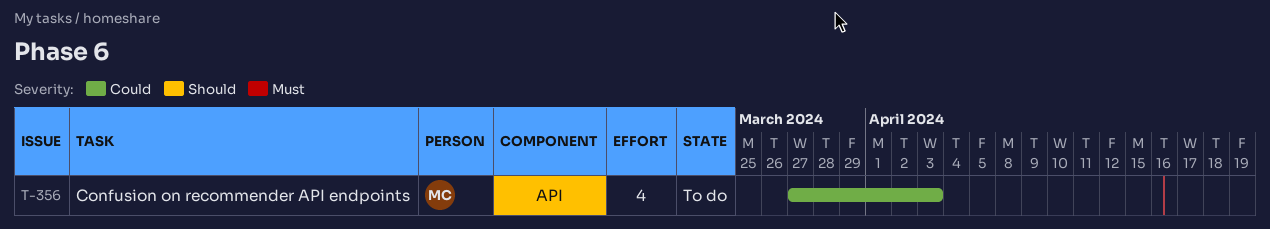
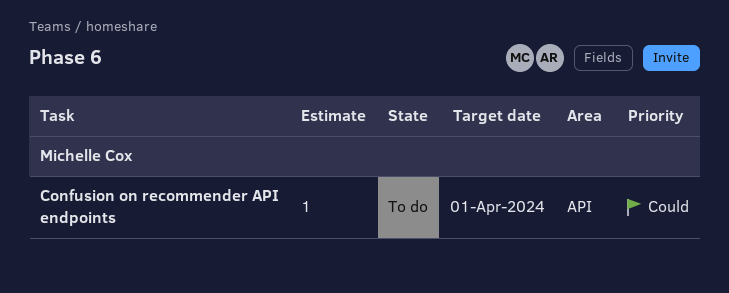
Confusion on recommender API endpoints, estimate: 4 -> 1
Confusion on recommender API endpoints, due: Apr 3 -> Apr 1

